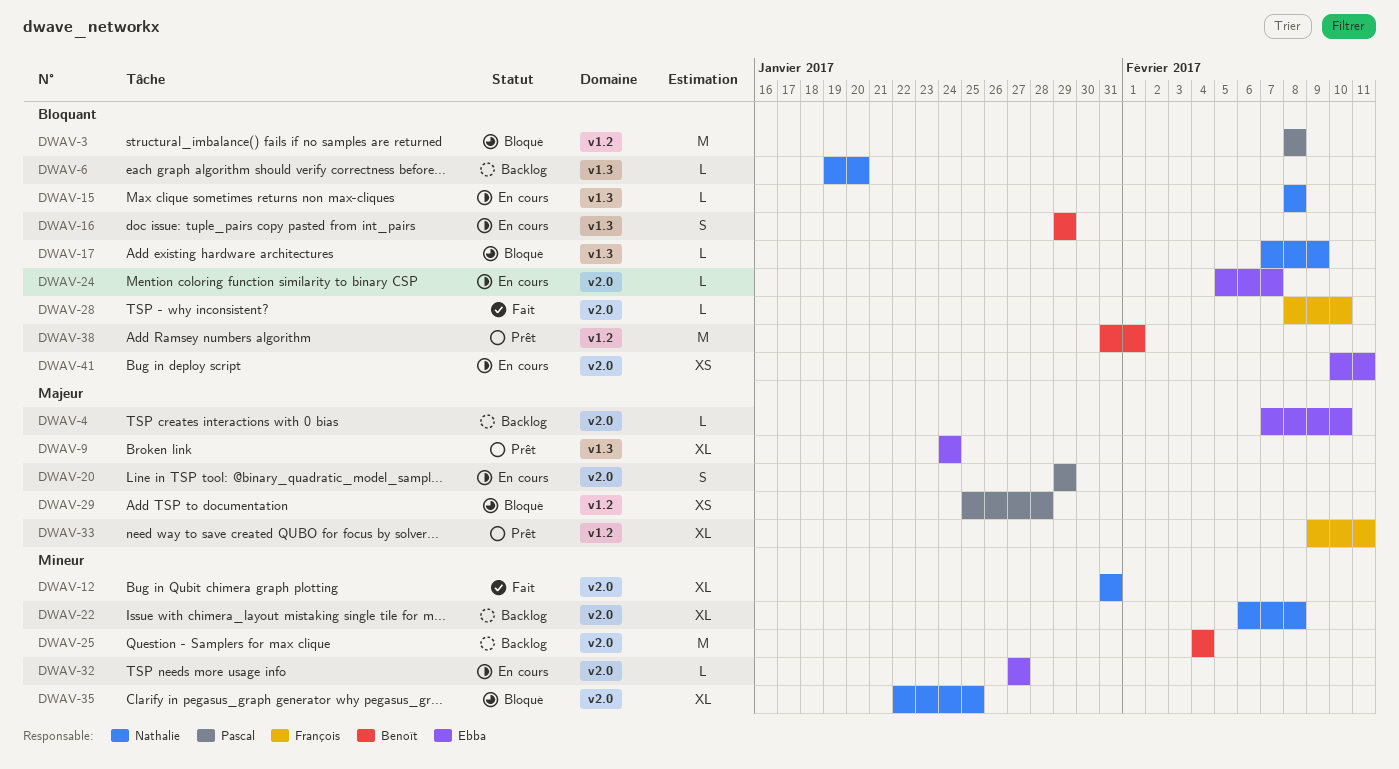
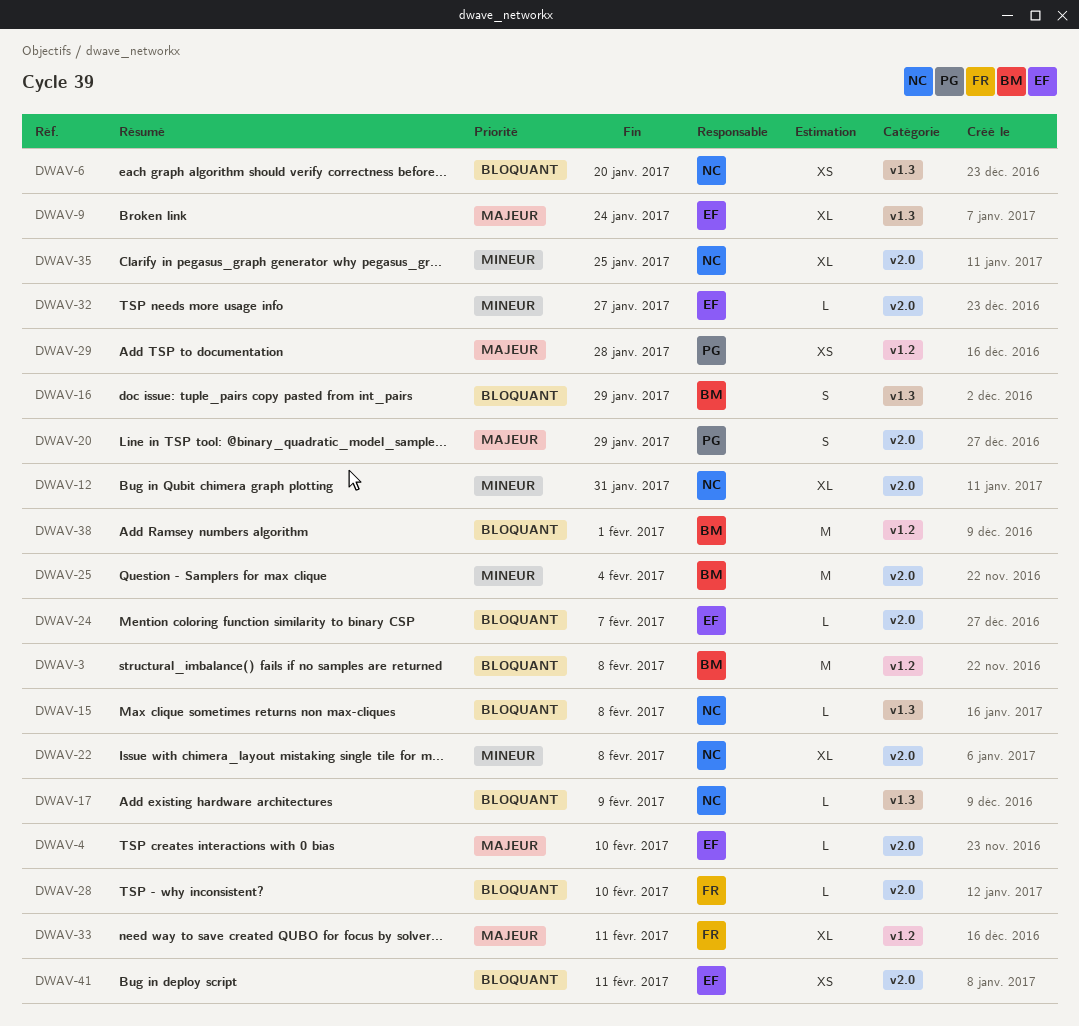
DWAV-3, owner: Pascal -> Benoît
DWAV-6, estimate: L -> XS

